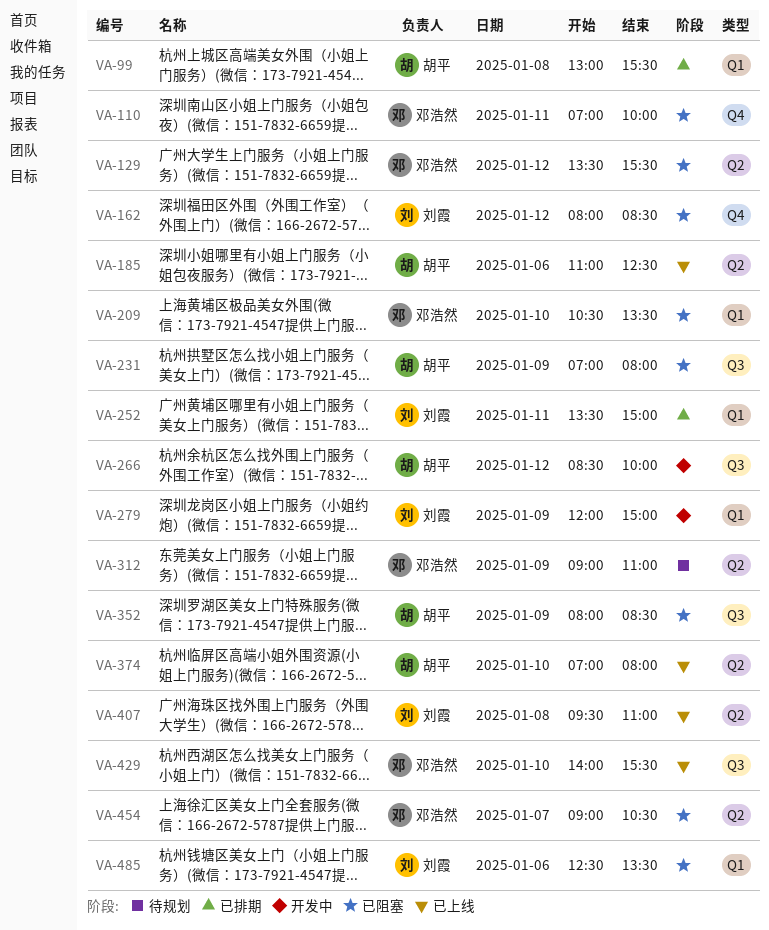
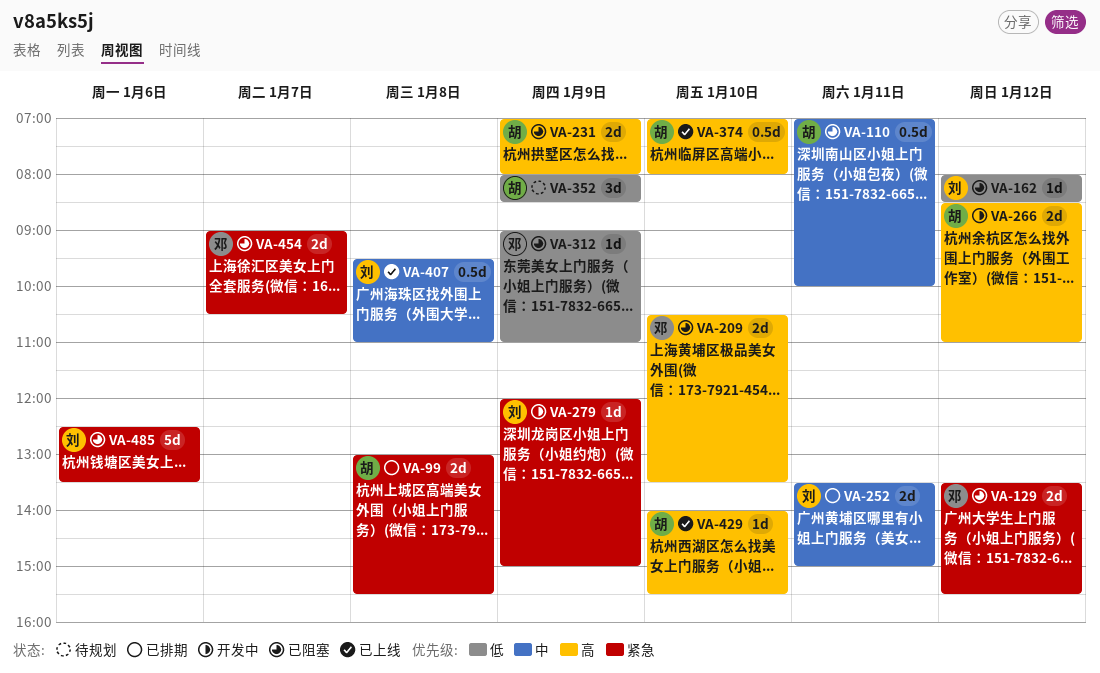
VA-110, owner: 邓浩然 -> 胡平
VA-185: present -> none
VA-266, ends: 10:00 -> 11:00
VA-312, status: 待规划 -> 已阻塞
VA-352, status: 已阻塞 -> 待规划
VA-429, owner: 邓浩然 -> 胡平

